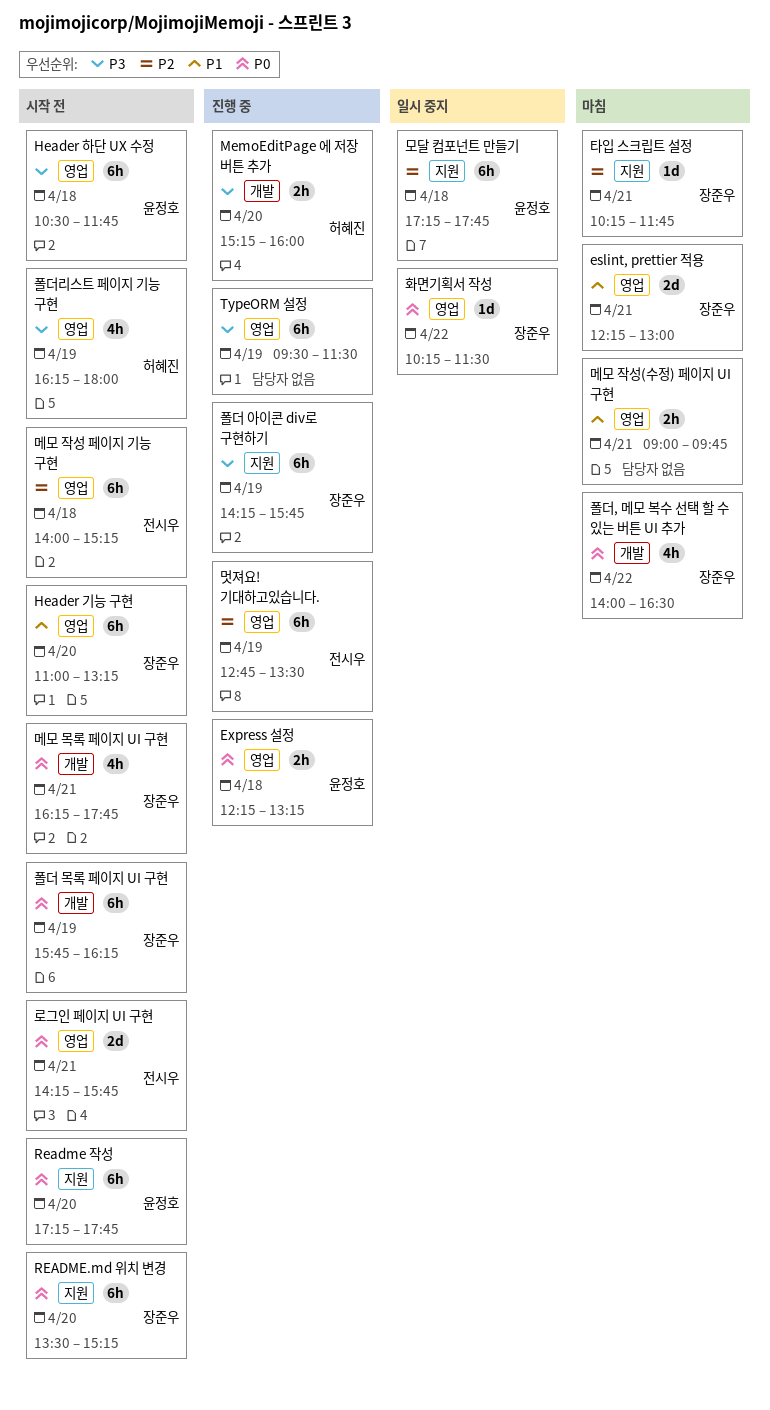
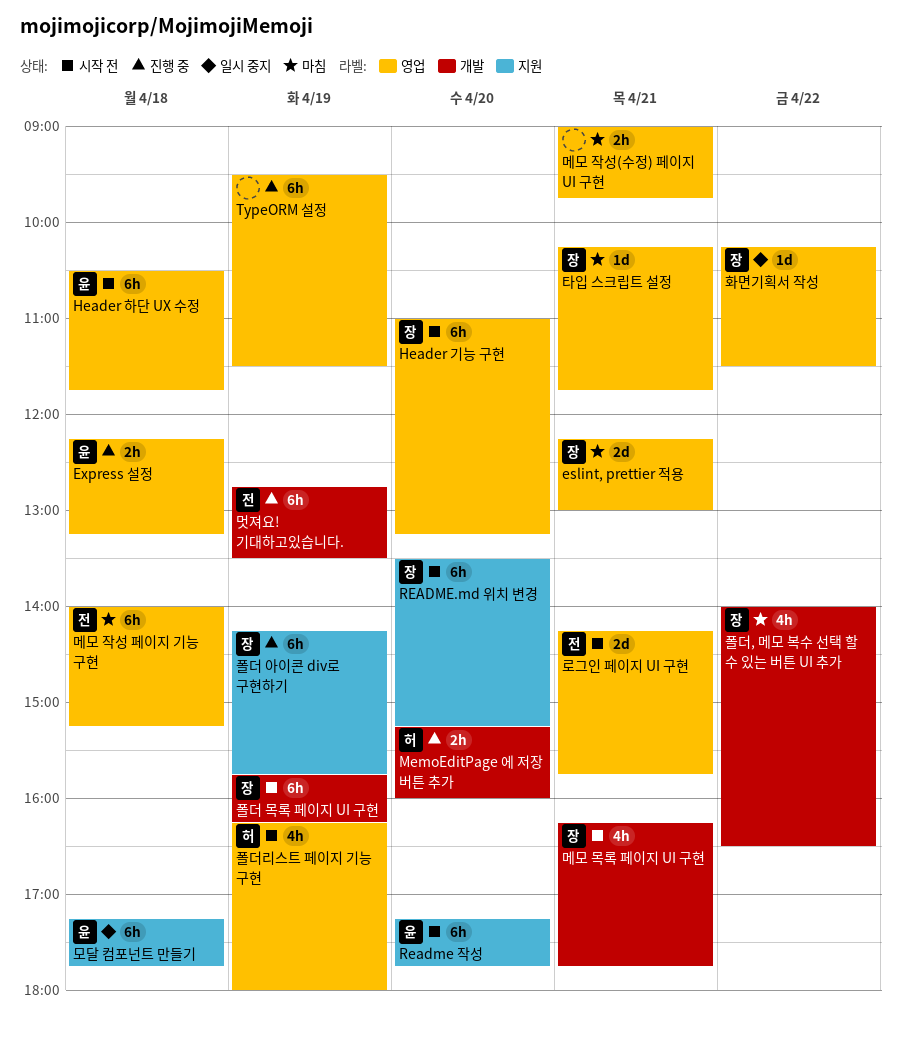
멋져요! 기대하고있습니다., label: 영업 -> 개발
메모 작성 페이지 기능 구현, status: 시작 전 -> 마침
타입 스크립트 설정, label: 지원 -> 영업

